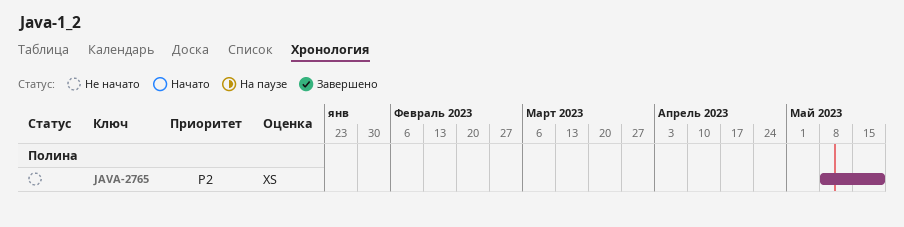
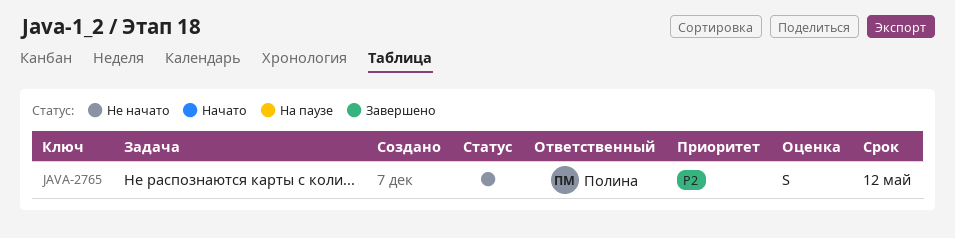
JAVA-2765, estimate: XS -> S
JAVA-2765, due: May 19 -> May 12

